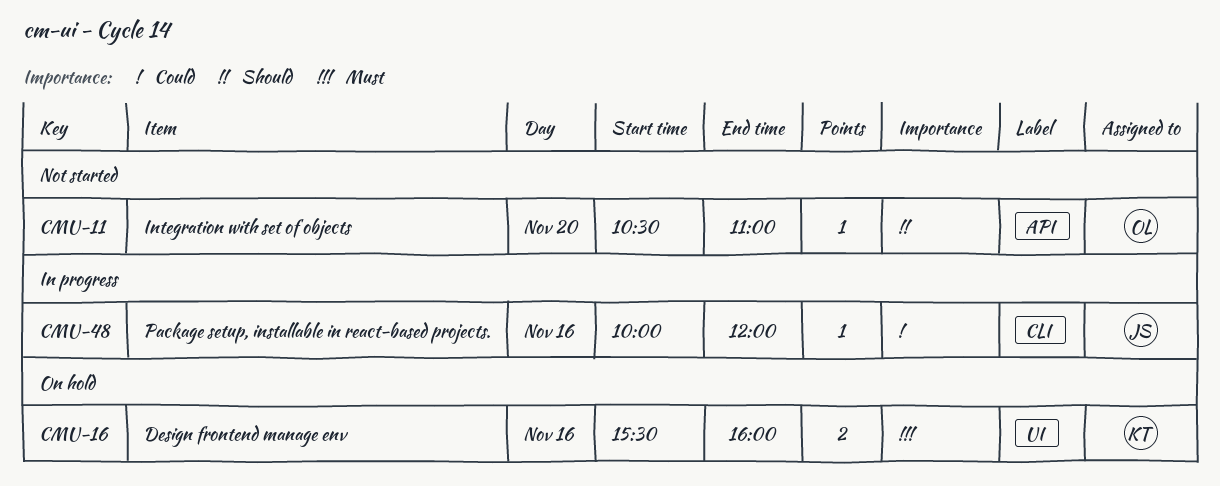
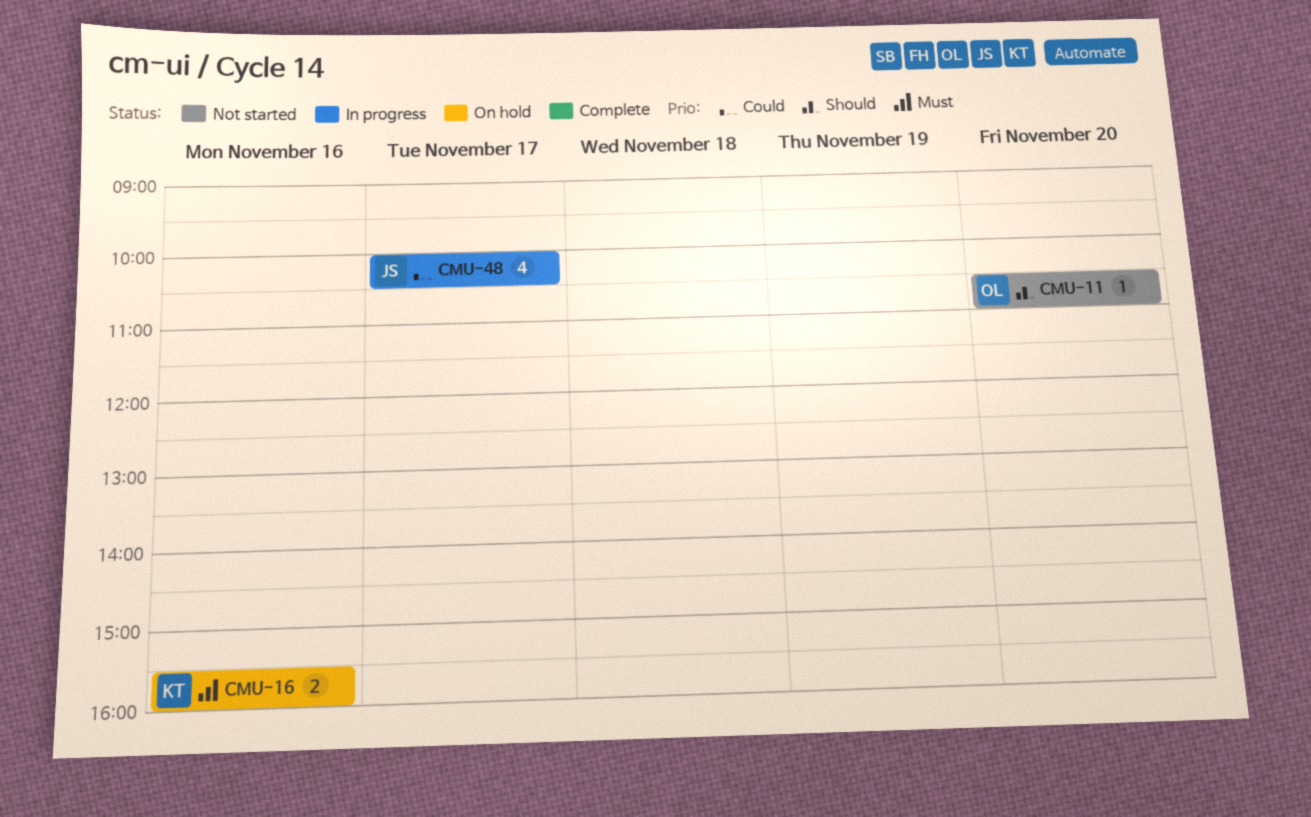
CMU-48, estimate: 1 -> 4
CMU-48, day: Nov 16 -> Nov 17
CMU-48, ends: 12:00 -> 10:30

